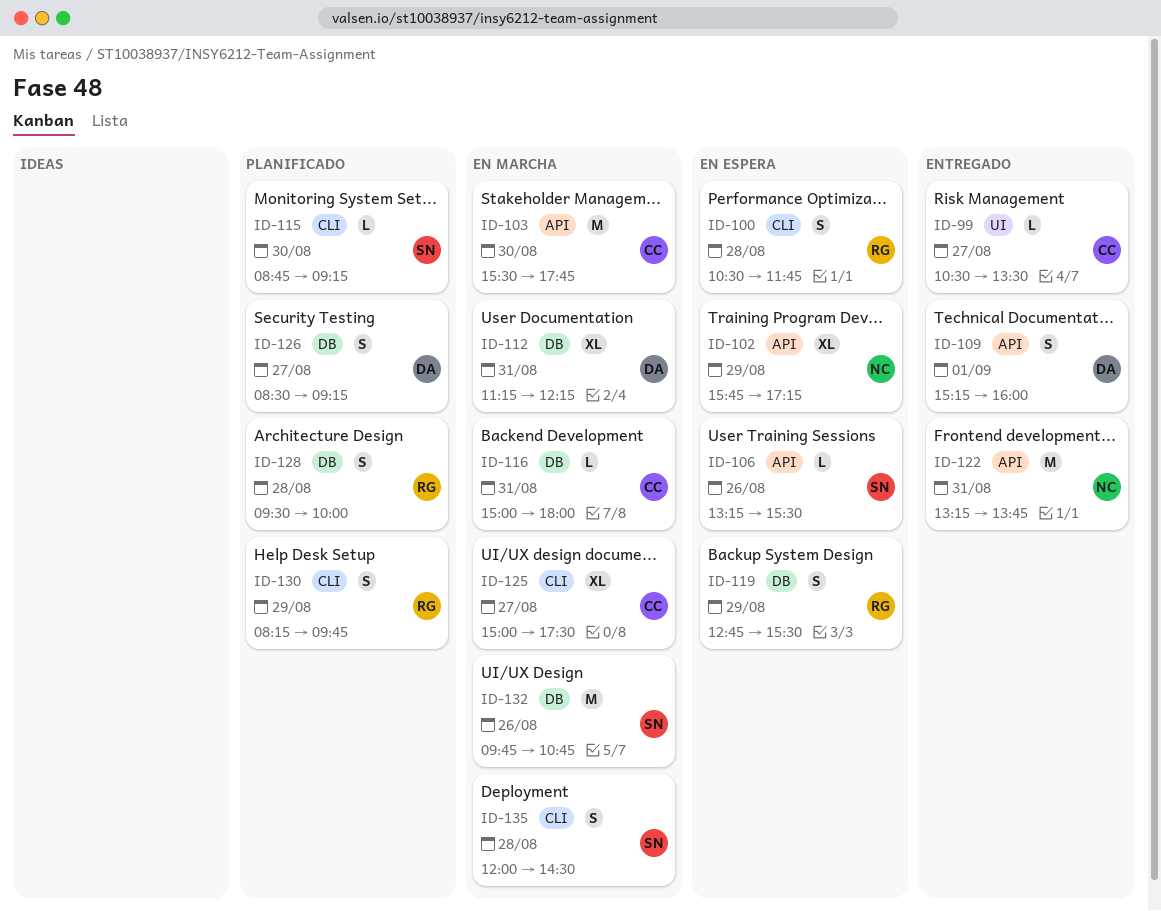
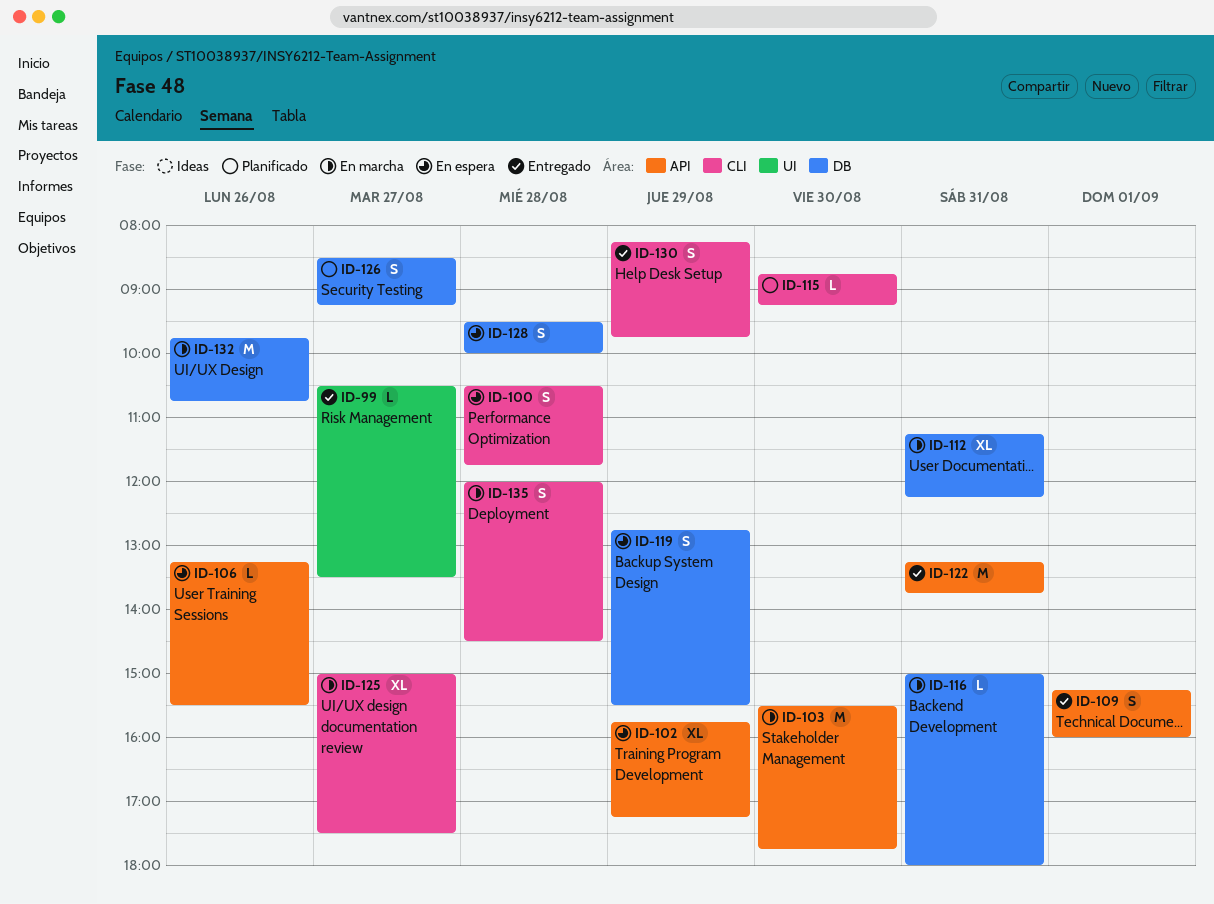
ID-128, status: Planificado -> En espera
ID-130, status: Planificado -> Entregado

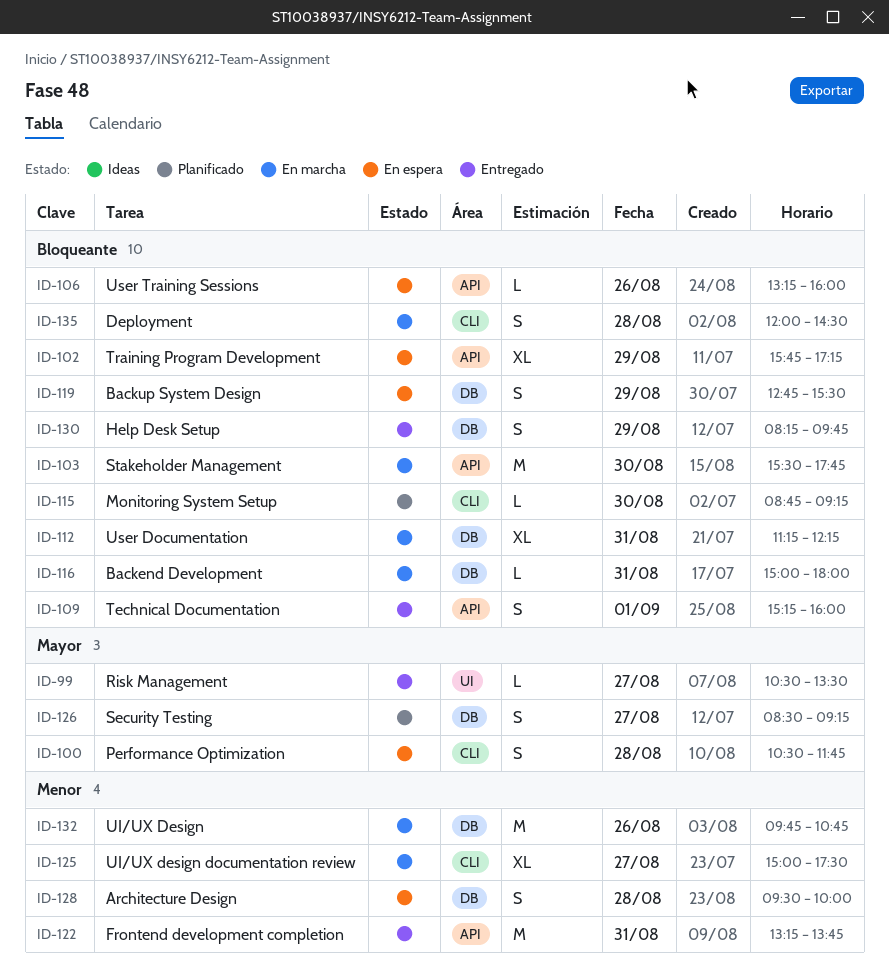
ID-106, ends: 15:30 -> 16:00
ID-130, label: CLI -> DB

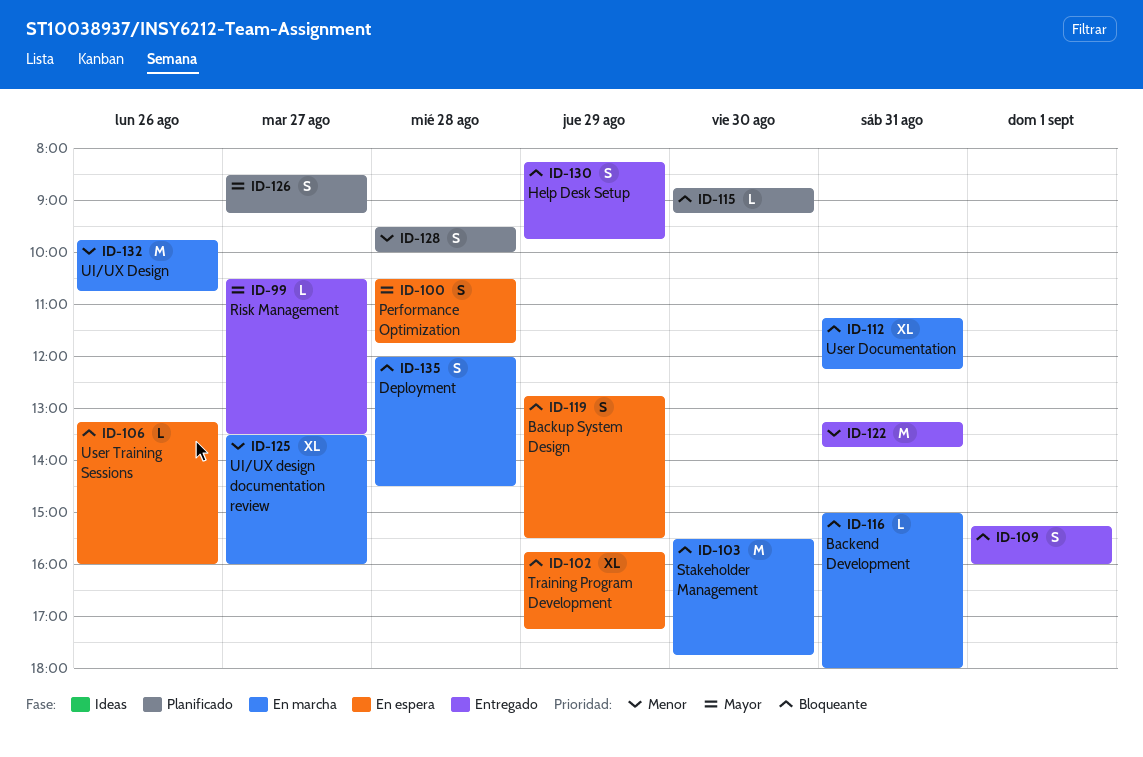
ID-125, begins: 15:00 -> 13:30
ID-125, ends: 17:30 -> 16:00
ID-128, status: En espera -> Planificado

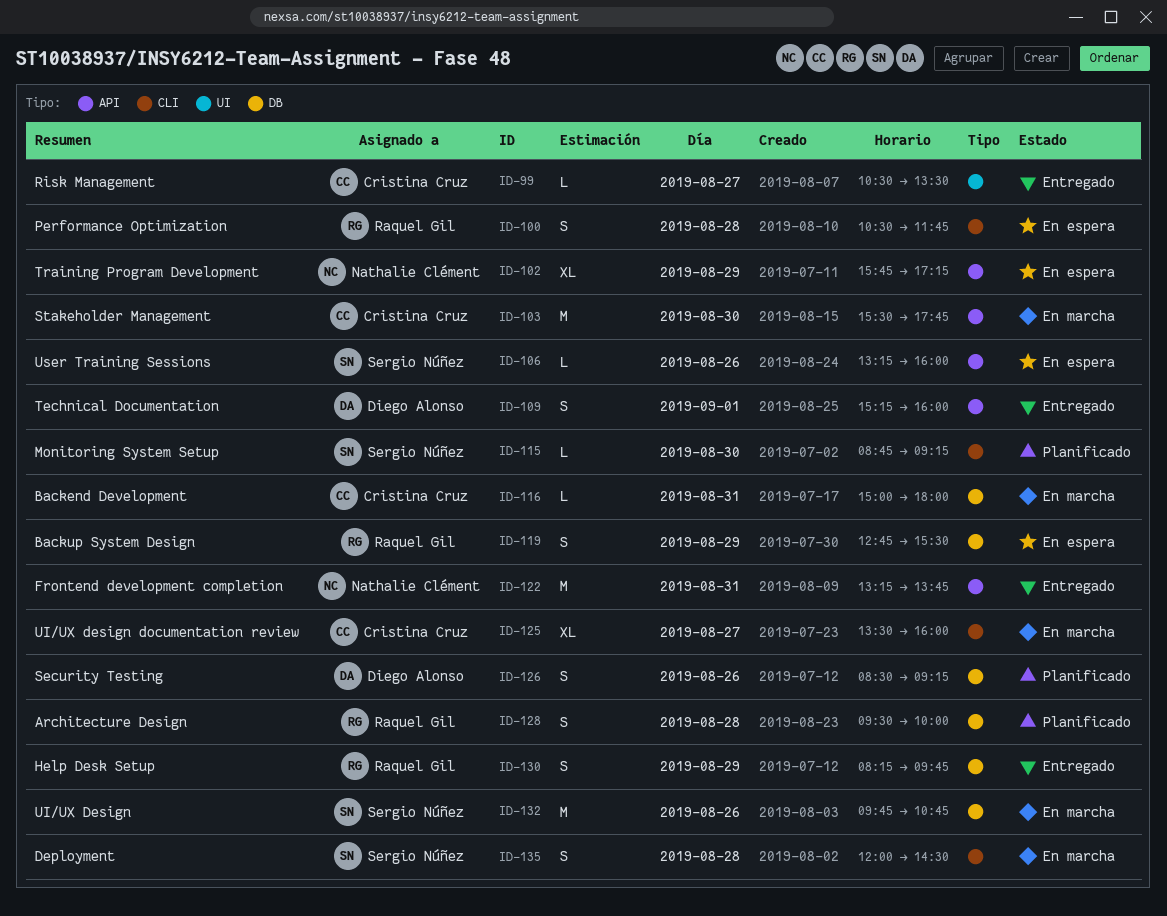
ID-112: present -> none
ID-126, day: Aug 27 -> Aug 26

